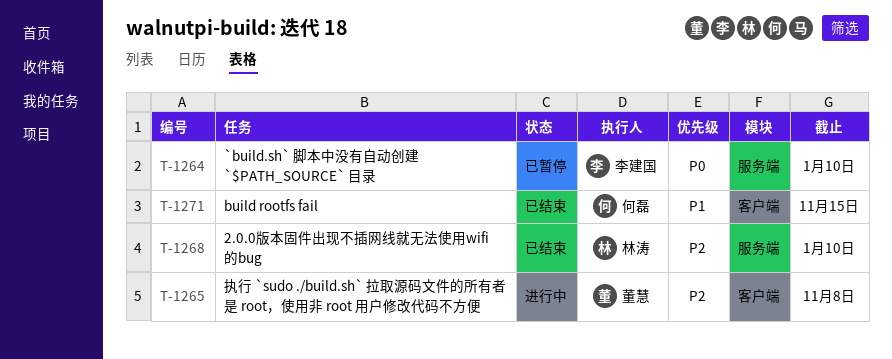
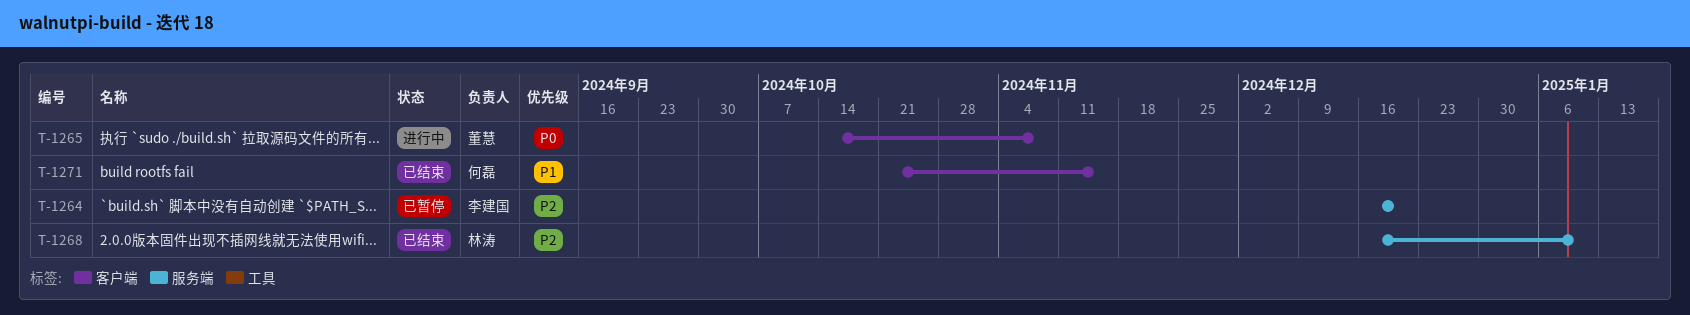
T-1264, priority: P0 -> P2
T-1264, due: Jan 10 -> Dec 20
T-1265, priority: P2 -> P0

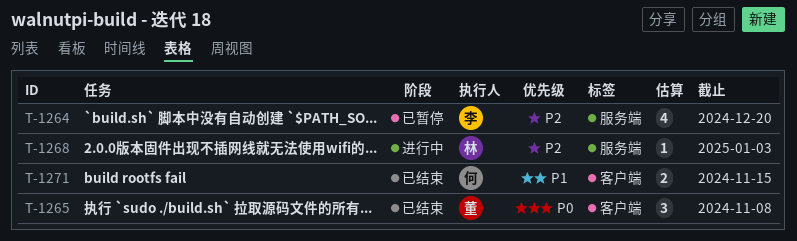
T-1265, status: 进行中 -> 已结束
T-1268, status: 已结束 -> 进行中
T-1268, due: Jan 10 -> Jan 3

